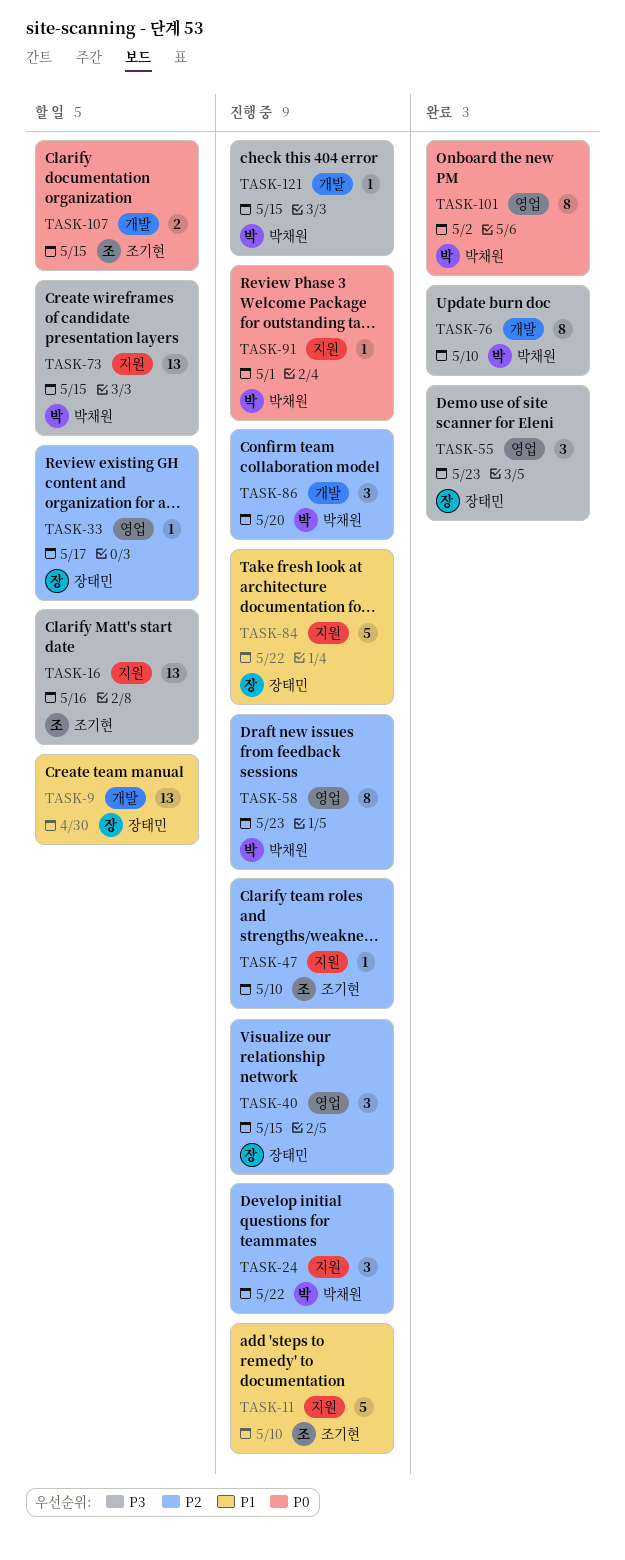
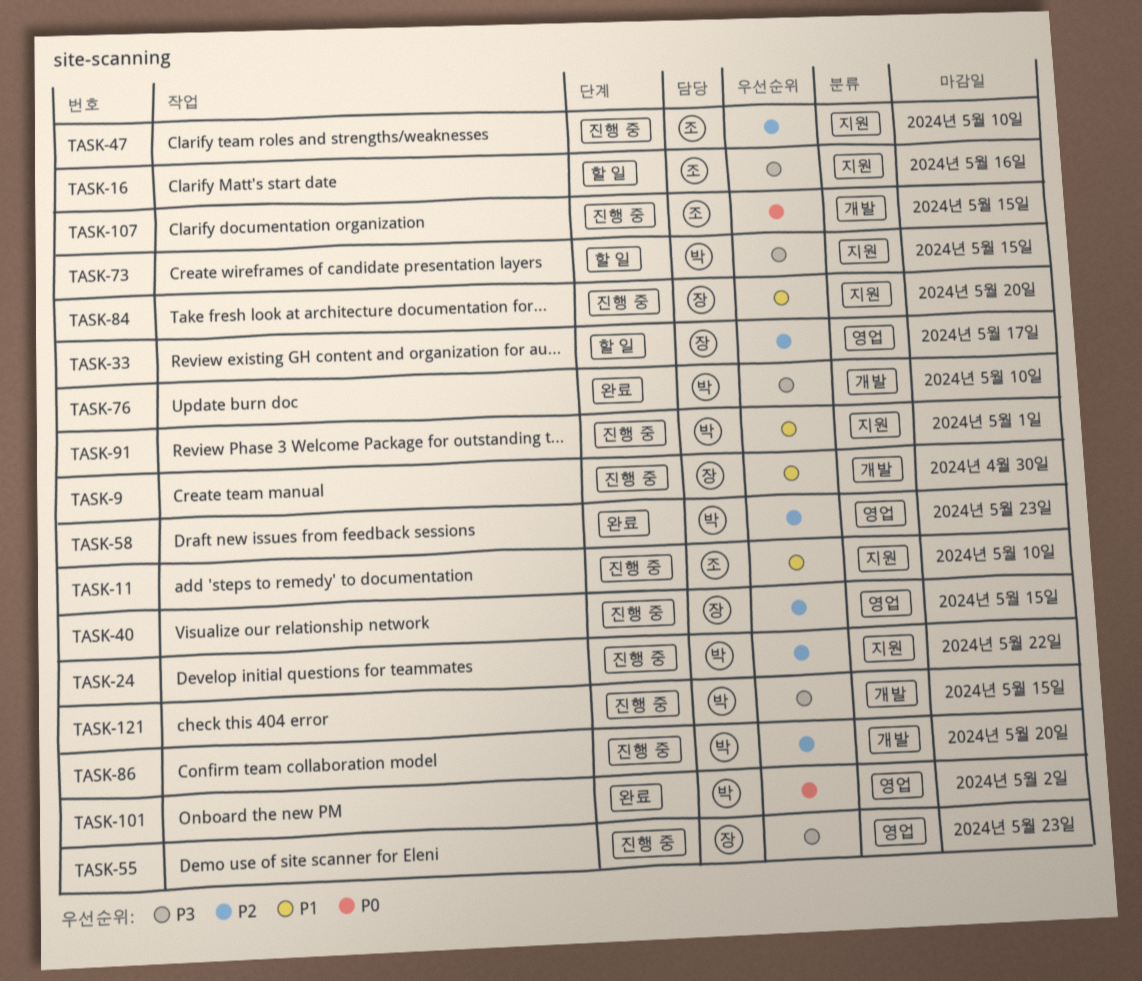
TASK-9, status: 할 일 -> 진행 중
TASK-55, status: 완료 -> 진행 중
TASK-58, status: 진행 중 -> 완료
TASK-84, due: May 22 -> May 20
TASK-91, priority: P0 -> P1
TASK-107, status: 할 일 -> 진행 중

